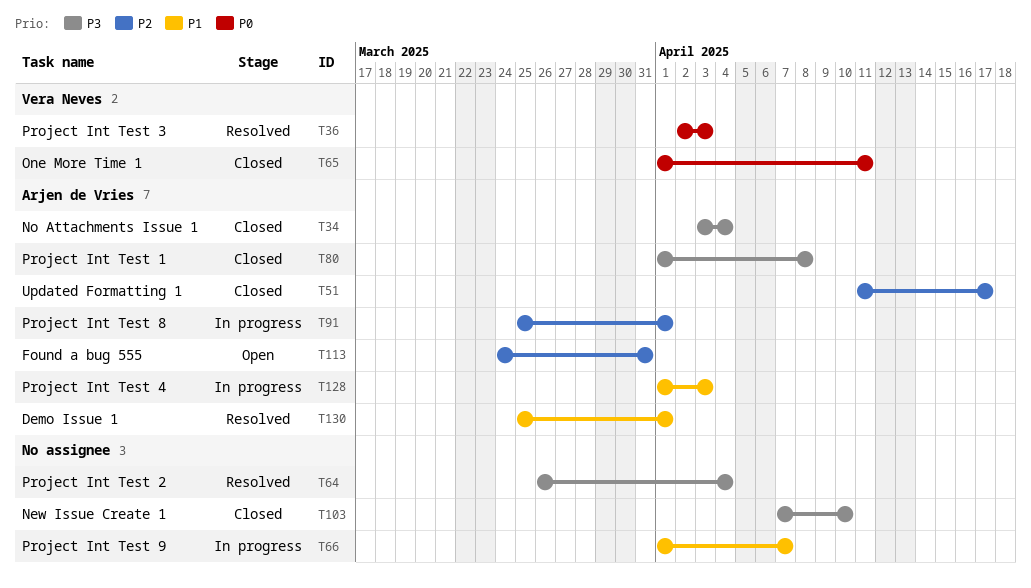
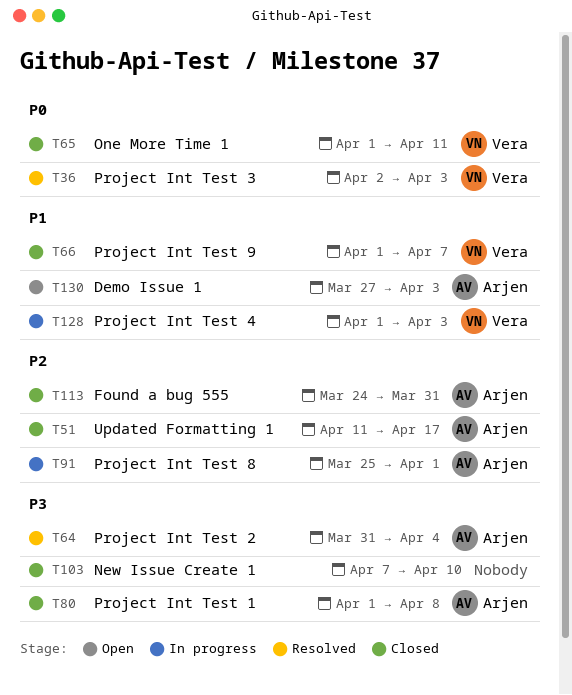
T34: present -> none
T64, owner: none -> Arjen de Vries
T64, start: Mar 26 -> Mar 31
T66, status: In progress -> Closed
T66, owner: none -> Vera Neves
T113, status: Open -> Closed
T128, owner: Arjen de Vries -> Vera Neves
T130, status: Resolved -> Open
T130, start: Mar 25 -> Mar 27
T130, due: Apr 1 -> Apr 3

